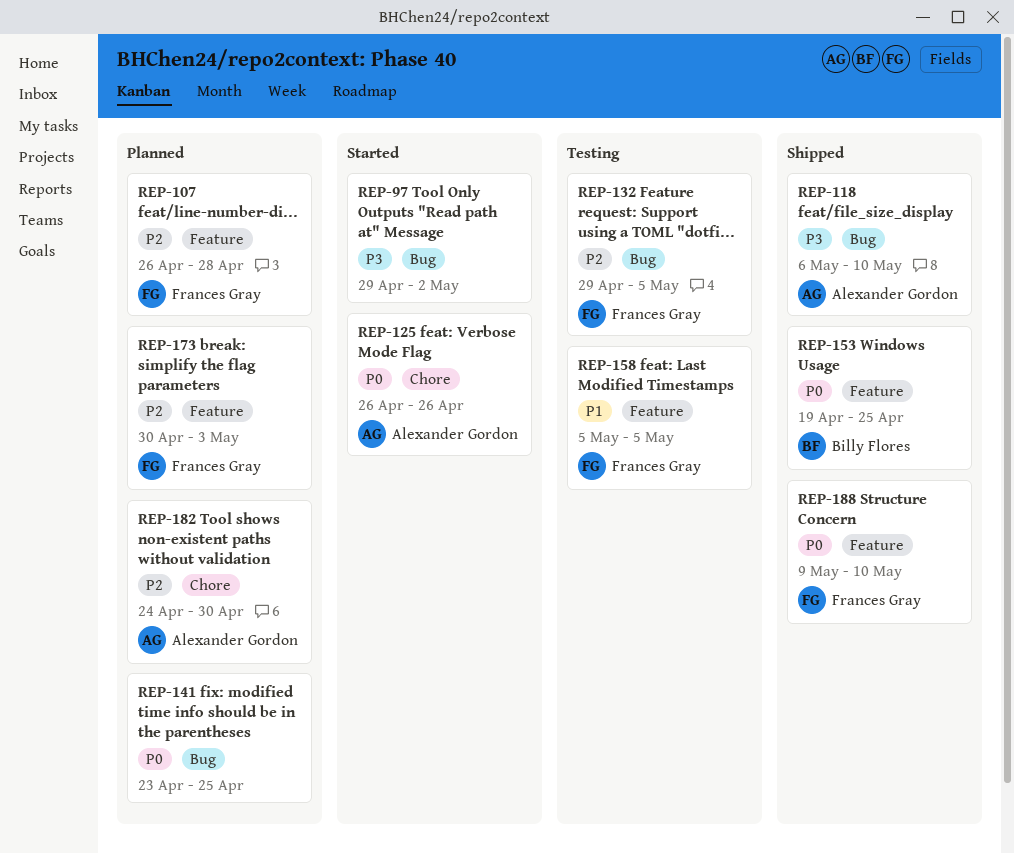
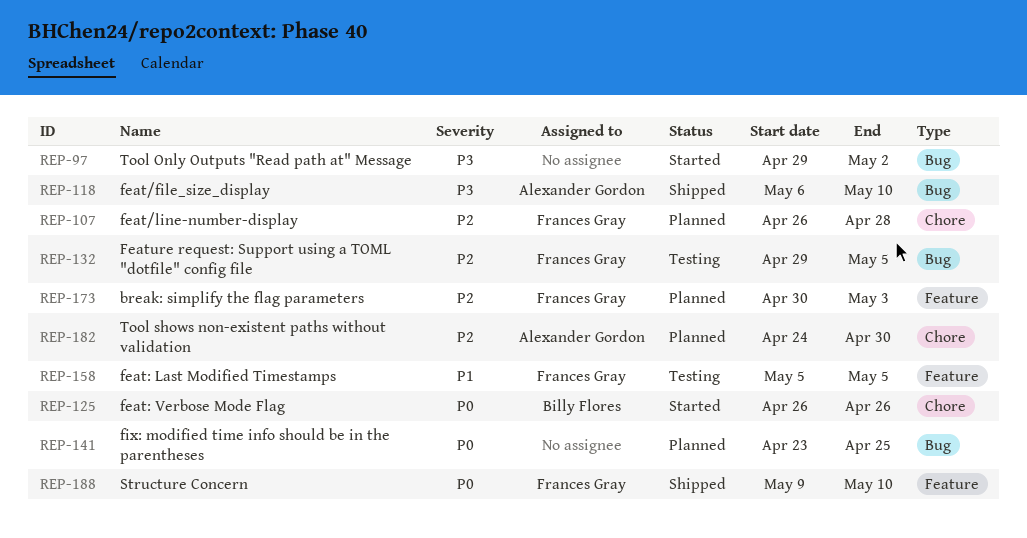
REP-107, label: Feature -> Chore
REP-125, owner: Alexander Gordon -> Billy Flores
REP-153: present -> none

